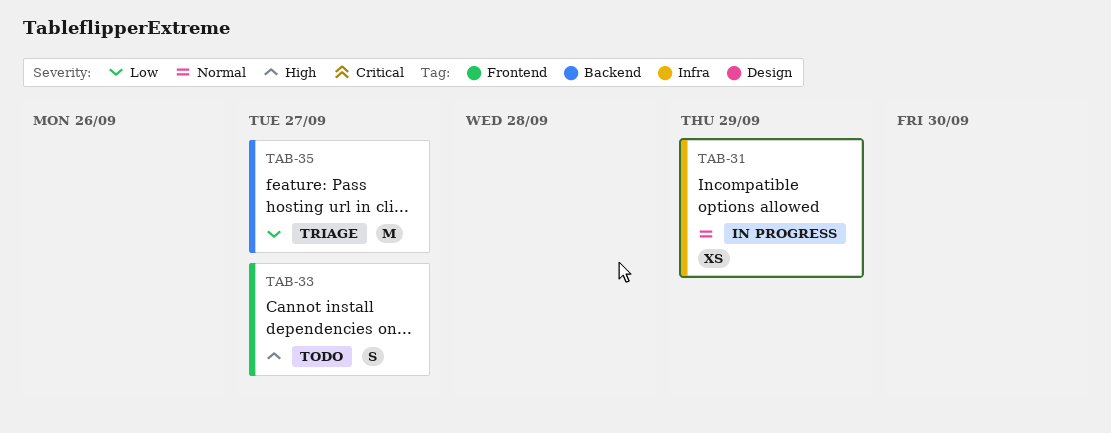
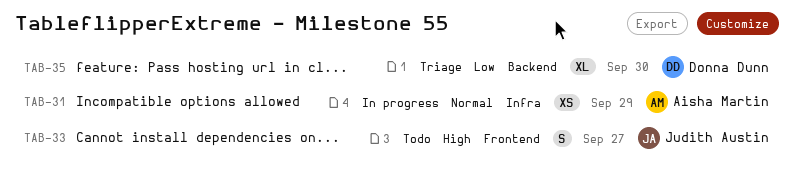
TAB-35, estimate: M -> XL
TAB-35, due: Sep 27 -> Sep 30

